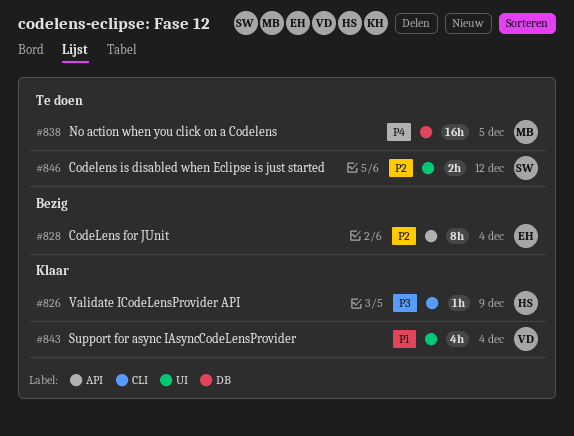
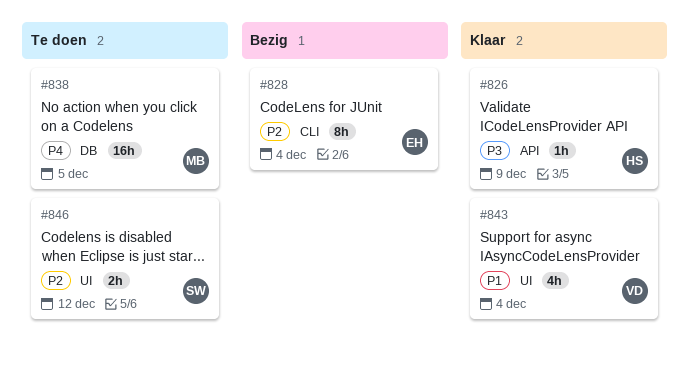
#826, label: CLI -> API
#828, label: API -> CLI

